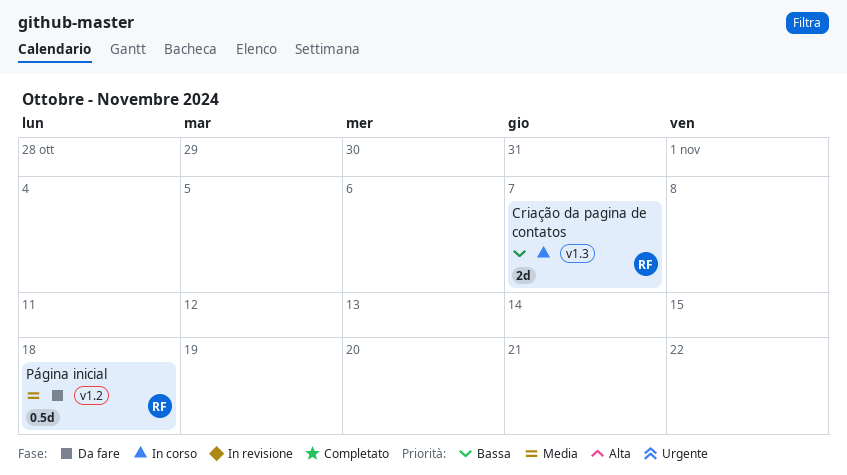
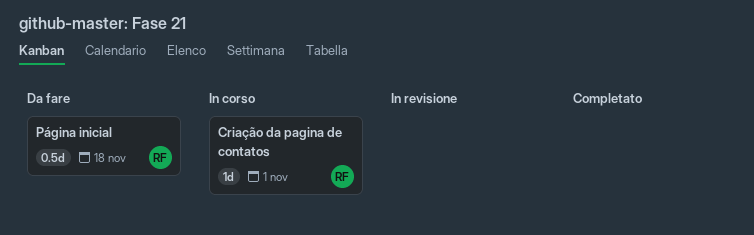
Criação da pagina de contatos, estimate: 2d -> 1d
Criação da pagina de contatos, due: Nov 7 -> Nov 1

